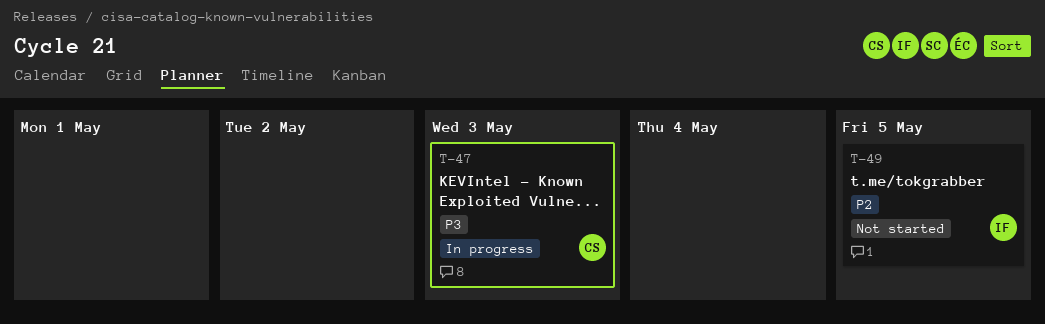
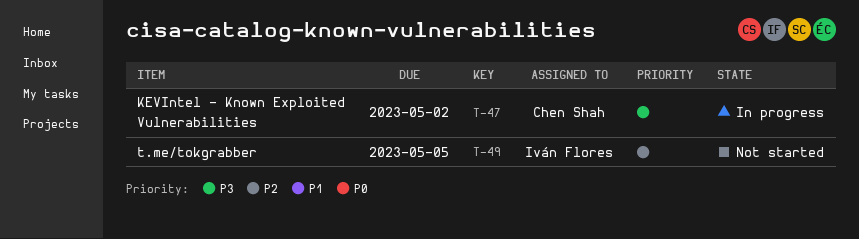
T-47, due: May 3 -> May 2

